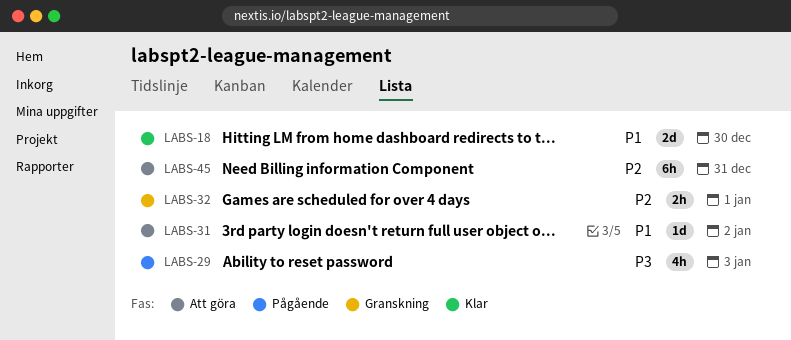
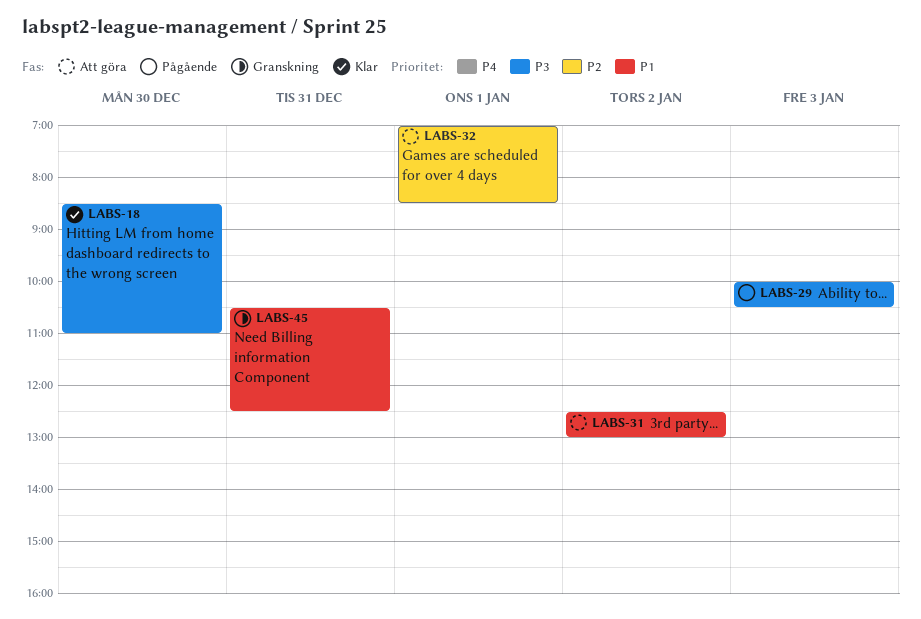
LABS-18, priority: P1 -> P3
LABS-32, status: Granskning -> Att göra
LABS-45, status: Att göra -> Granskning
LABS-45, priority: P2 -> P1

